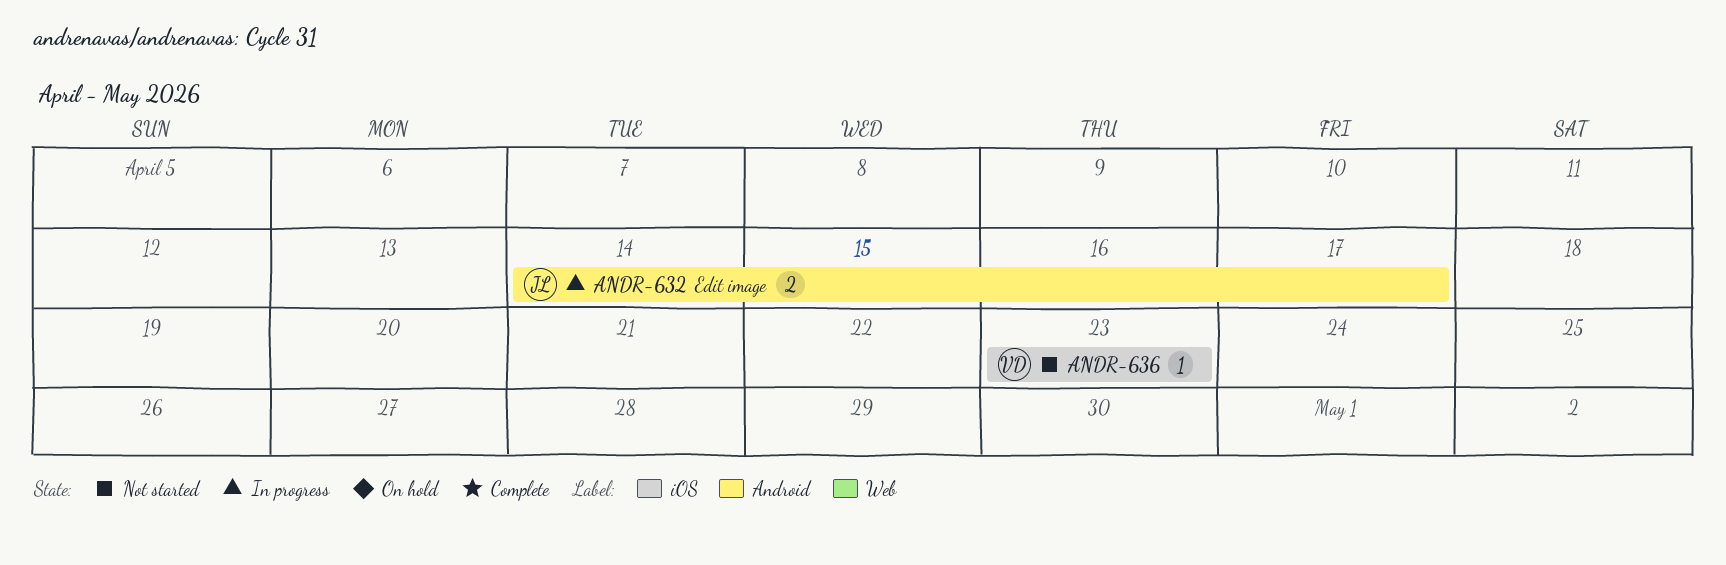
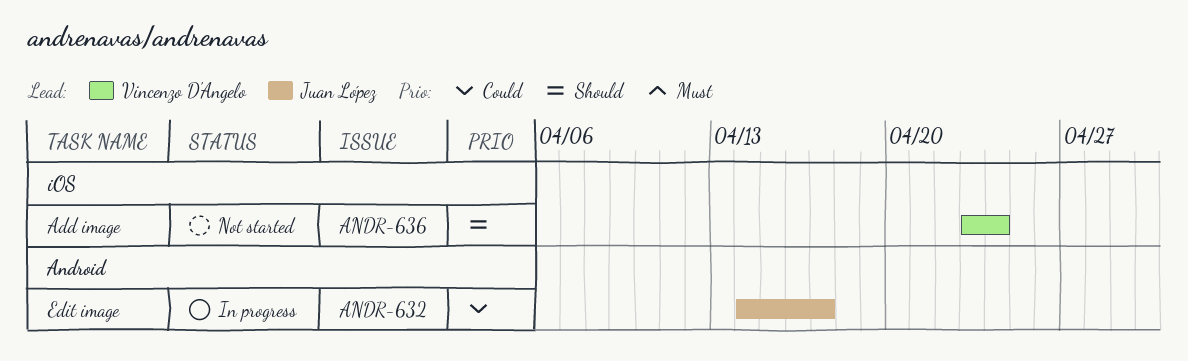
ANDR-636, due: Apr 23 -> Apr 24

